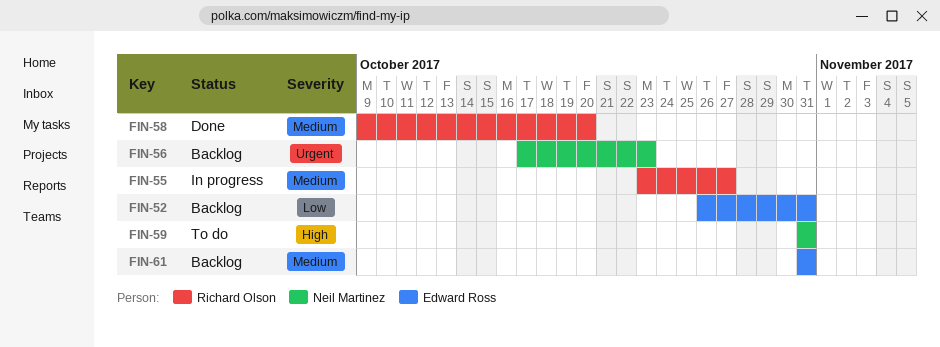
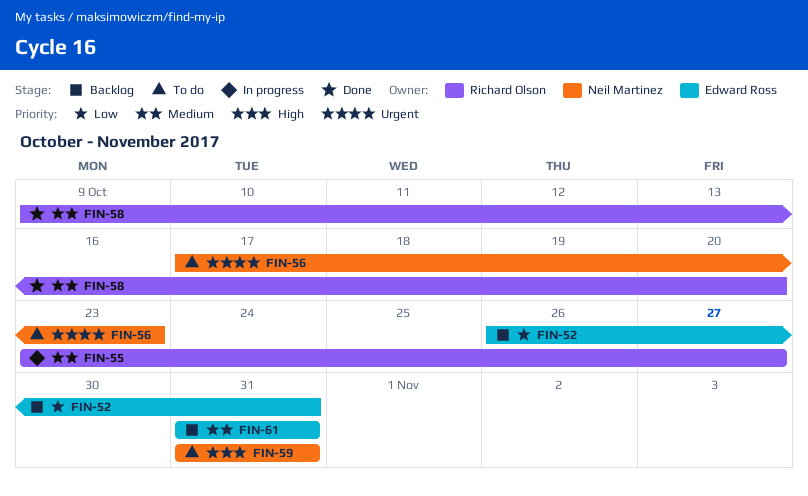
FIN-56, status: Backlog -> To do

